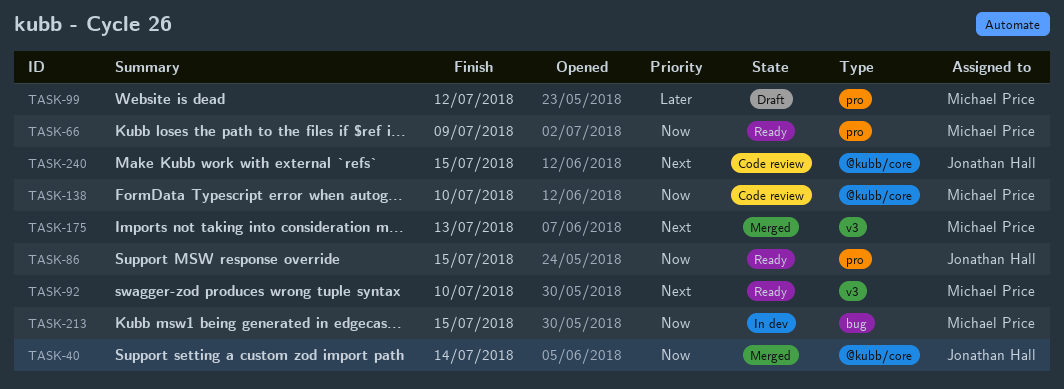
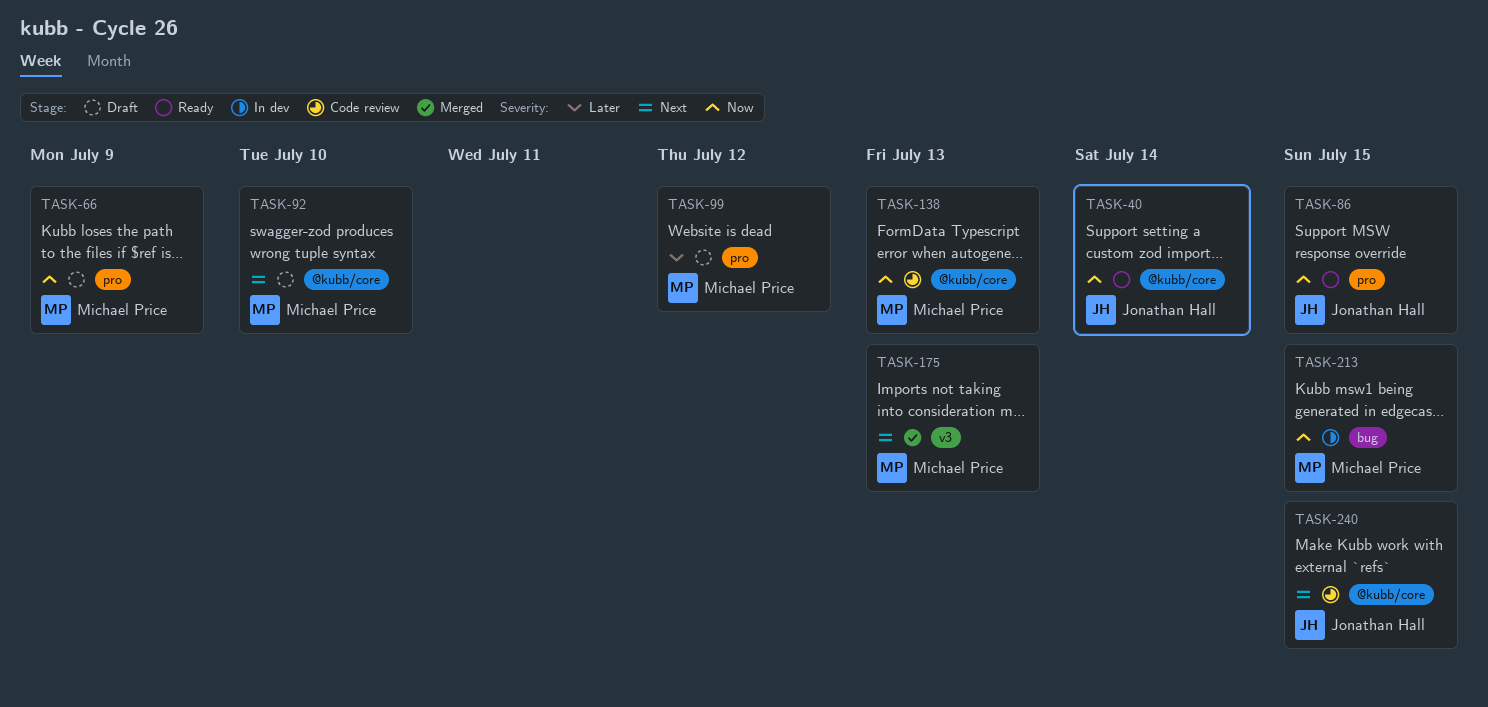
TASK-40, status: Merged -> Ready
TASK-66, status: Ready -> Draft
TASK-92, status: Ready -> Draft
TASK-92, label: v3 -> @kubb/core
TASK-138, due: Jul 10 -> Jul 13

